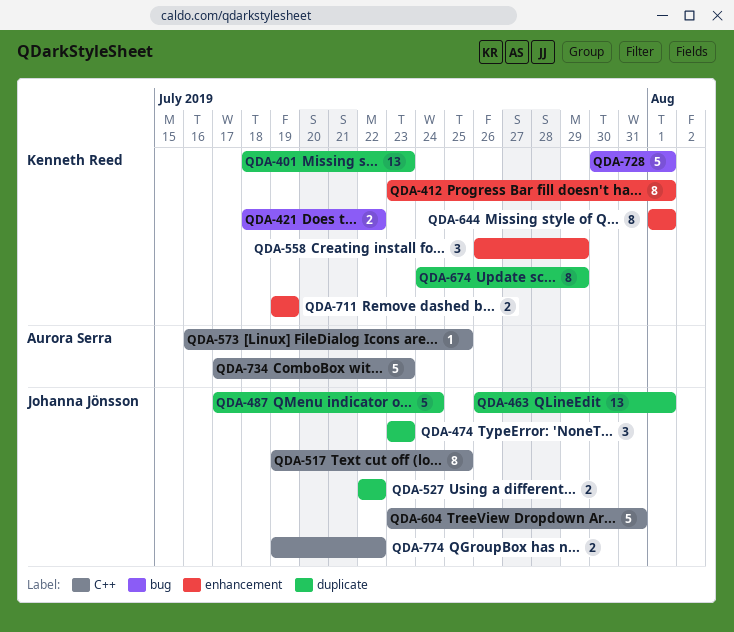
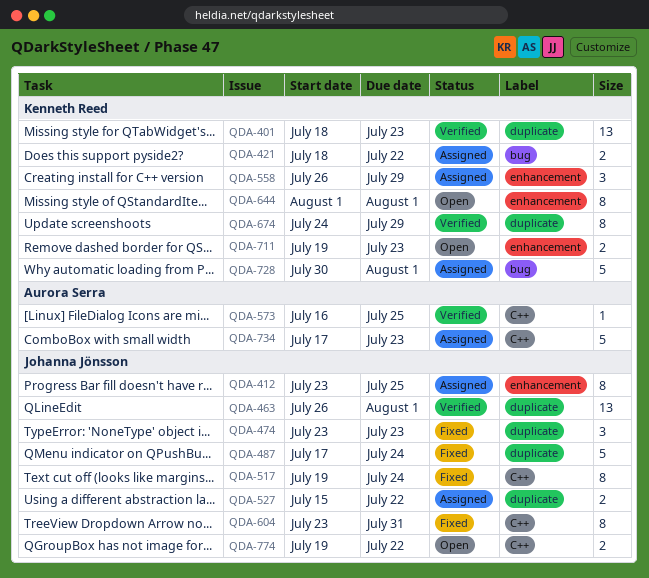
QDA-412, owner: Kenneth Reed -> Johanna Jönsson
QDA-412, due: Aug 1 -> Jul 25
QDA-517, due: Jul 25 -> Jul 24
QDA-527, start: Jul 22 -> Jul 15
QDA-604, estimate: 5 -> 8
QDA-711, due: Jul 19 -> Jul 23

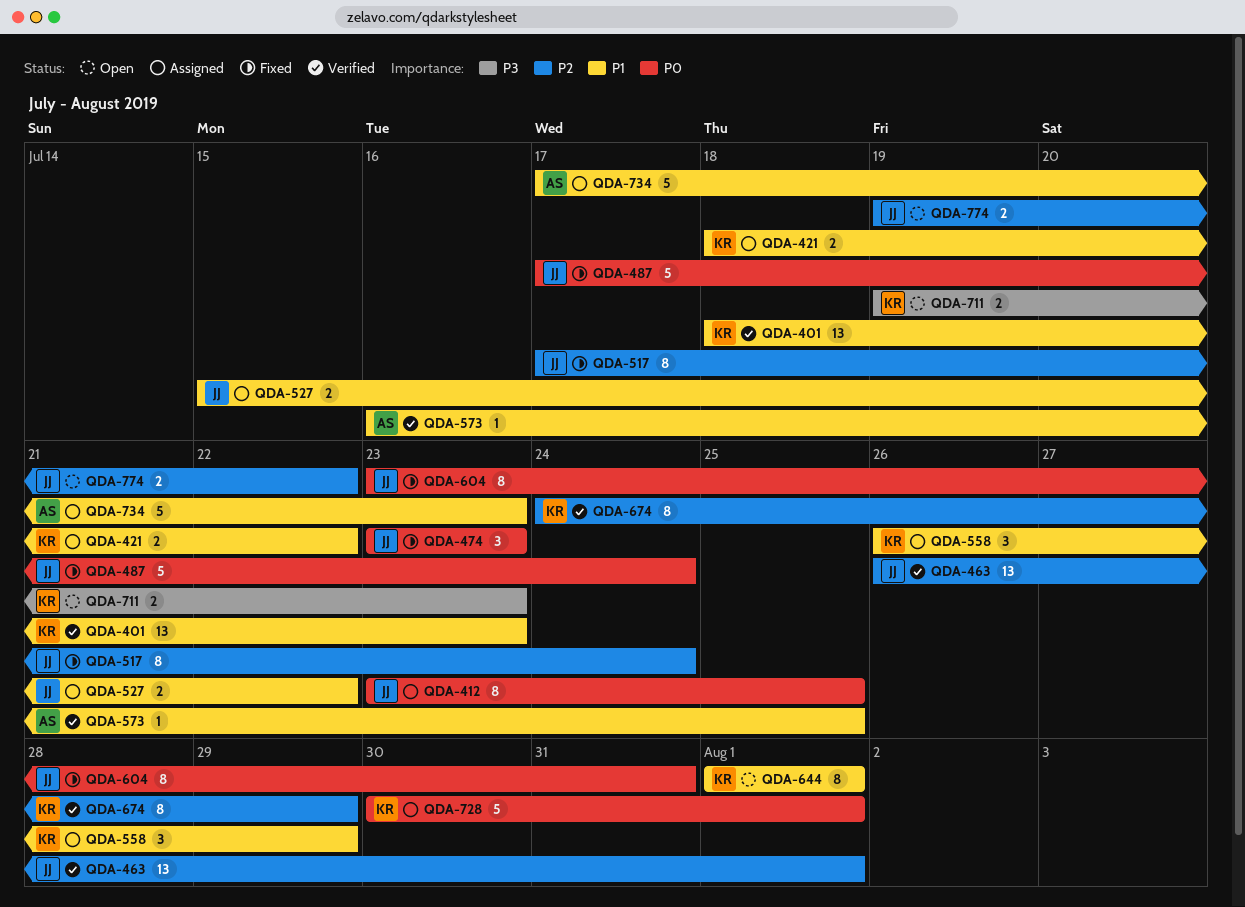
QDA-517, start: Jul 19 -> Jul 17

